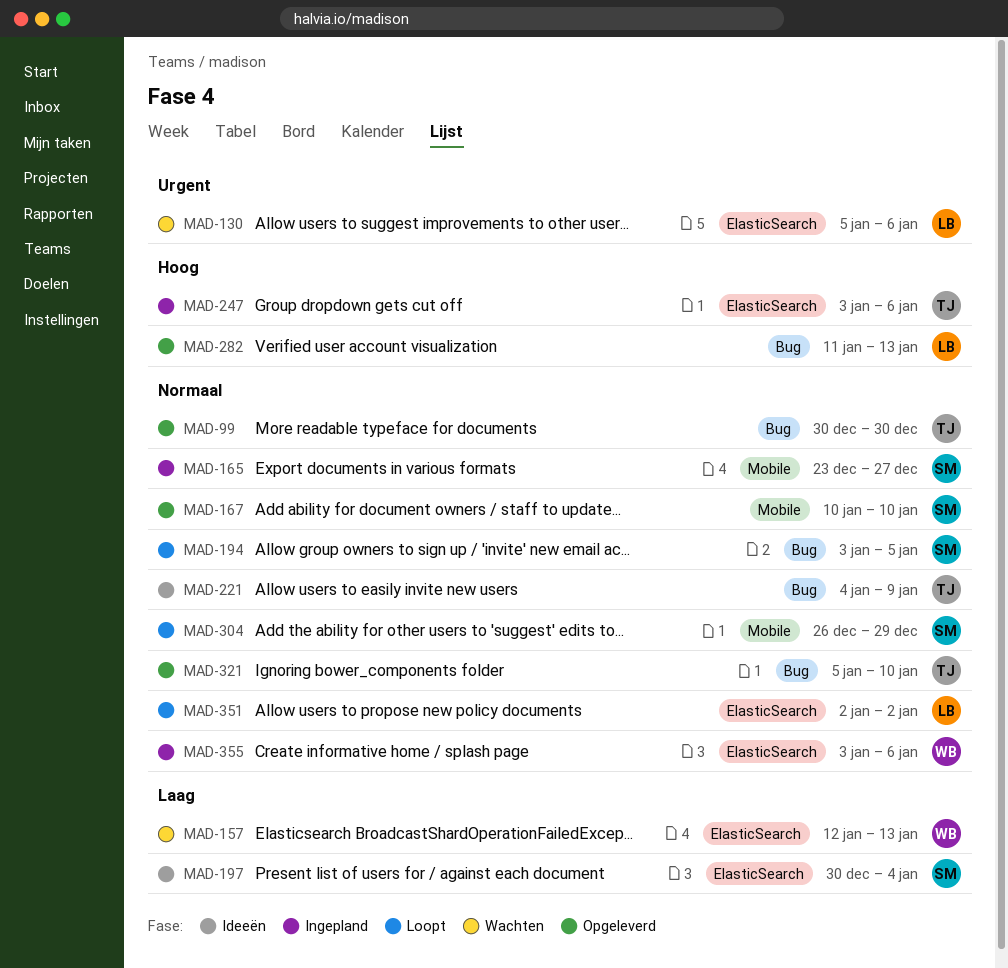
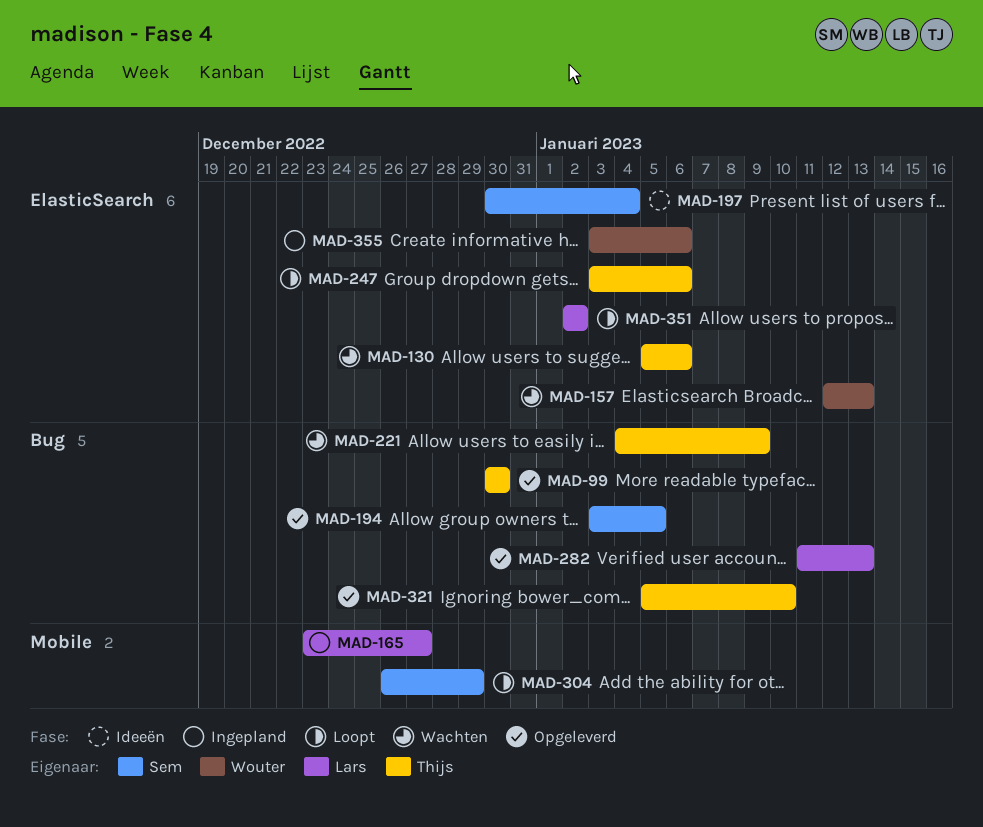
MAD-130, owner: Lars -> Thijs
MAD-165, owner: Sem -> Lars
MAD-167: present -> none
MAD-194, status: Loopt -> Opgeleverd
MAD-221, status: Ideeën -> Wachten
MAD-247, status: Ingepland -> Loopt

